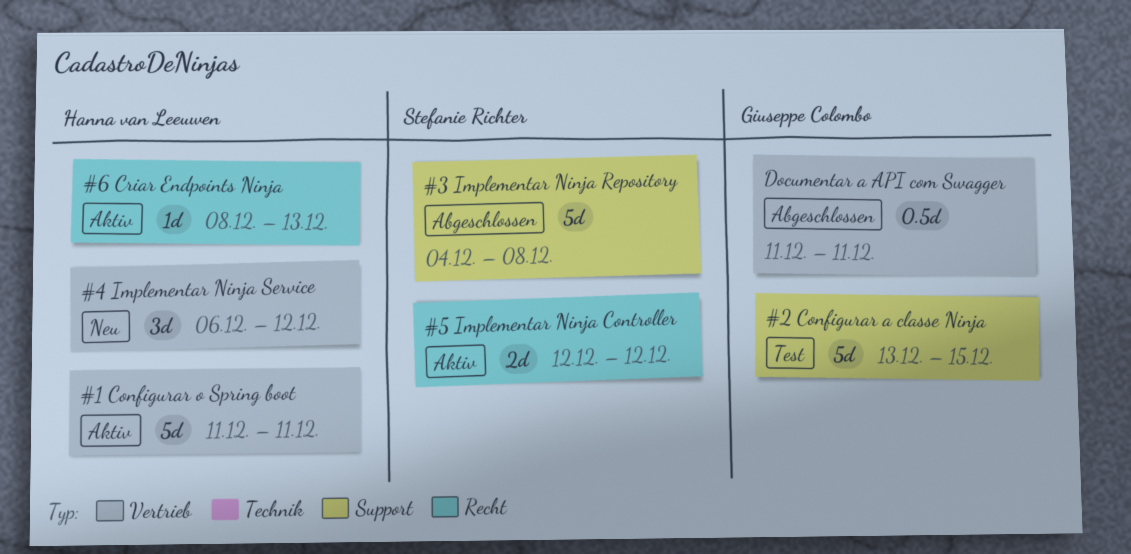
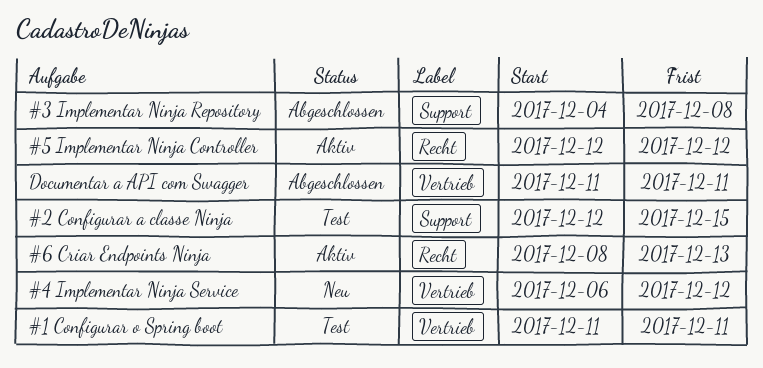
#1 Configurar o Spring boot, status: Aktiv -> Test
#2 Configurar a classe Ninja, start: Dec 13 -> Dec 12

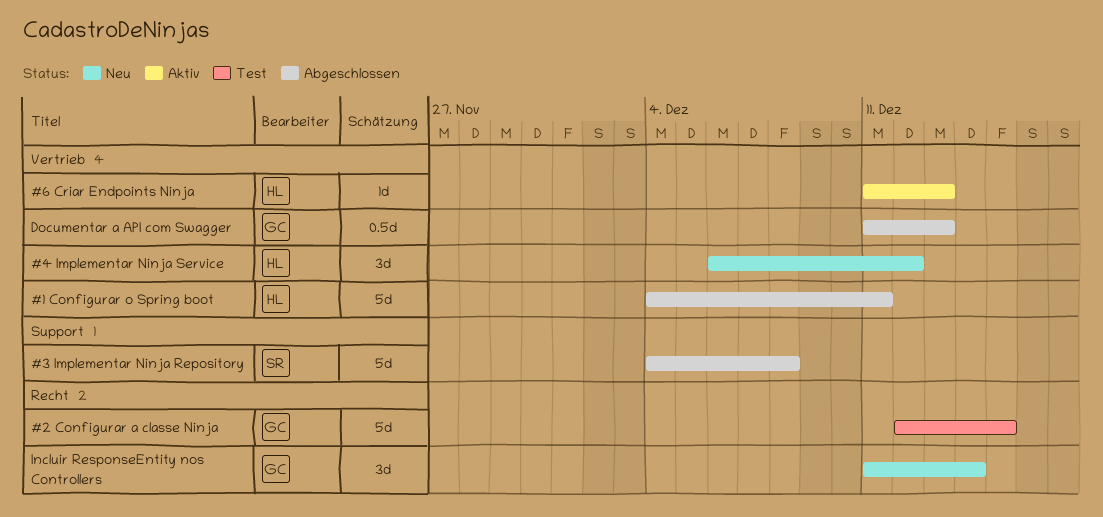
#1 Configurar o Spring boot, status: Test -> Abgeschlossen
#1 Configurar o Spring boot, start: Dec 11 -> Dec 4
#2 Configurar a classe Ninja, label: Support -> Recht
#5 Implementar Ninja Controller: present -> none
#6 Criar Endpoints Ninja, label: Recht -> Vertrieb
#6 Criar Endpoints Ninja, start: Dec 8 -> Dec 11
Documentar a API com Swagger, due: Dec 11 -> Dec 13
Incluir ResponseEntity nos Controllers: none -> present

